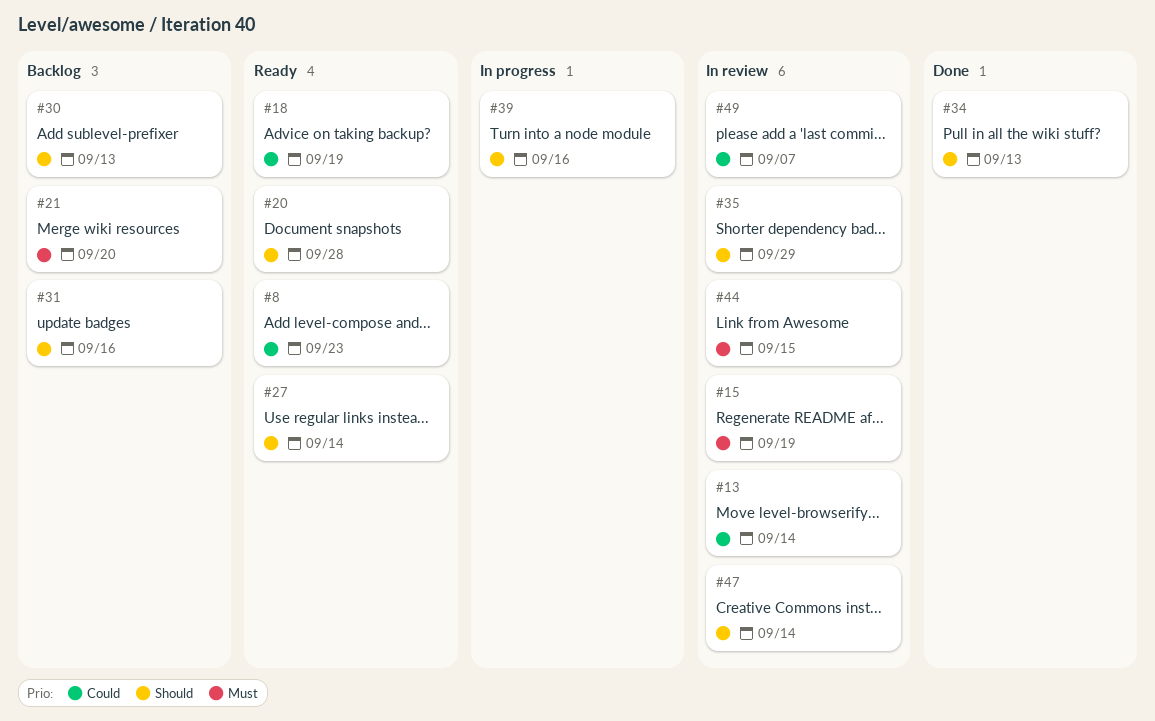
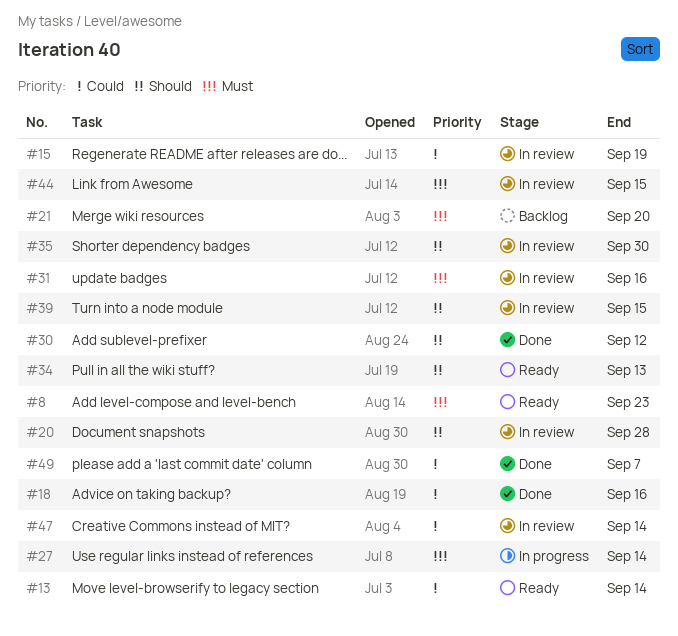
#8, priority: Could -> Must
#13, status: In review -> Ready
#15, priority: Must -> Could
#18, status: Ready -> Done
#18, due: Sep 19 -> Sep 16
#20, status: Ready -> In review
#27, status: Ready -> In progress
#27, priority: Should -> Must
#30, status: Backlog -> Done
#30, due: Sep 13 -> Sep 12
#31, status: Backlog -> In review
#31, priority: Should -> Must
#34, status: Done -> Ready
#35, due: Sep 29 -> Sep 30
#39, status: In progress -> In review
#39, due: Sep 16 -> Sep 15
#47, priority: Should -> Could
#49, status: In review -> Done

